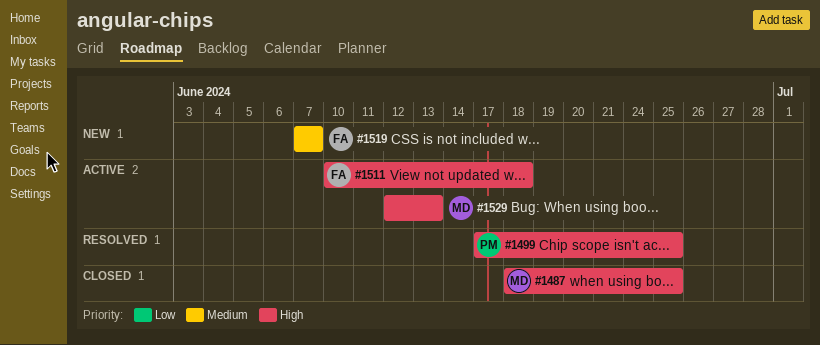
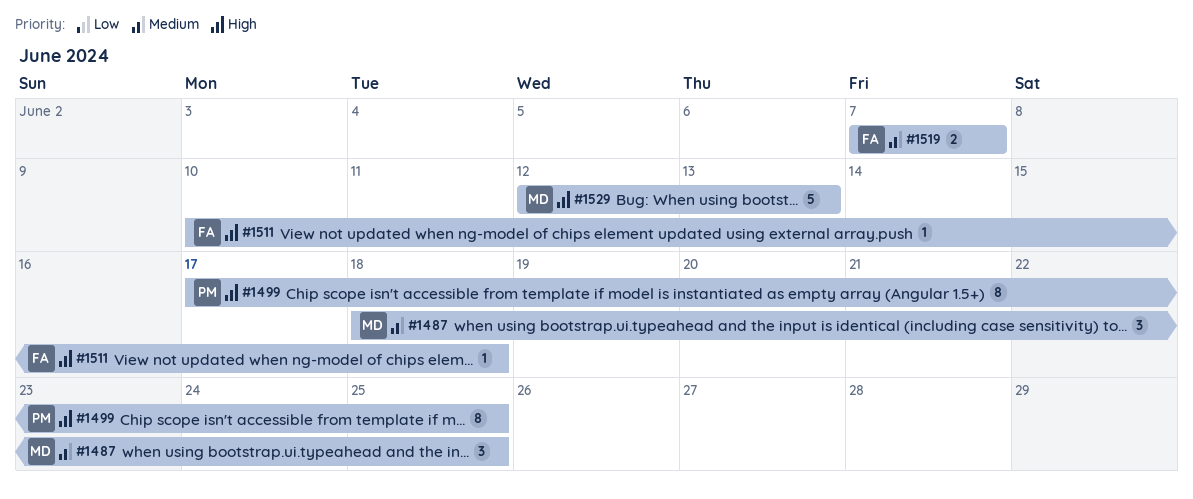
#1487, priority: High -> Medium

